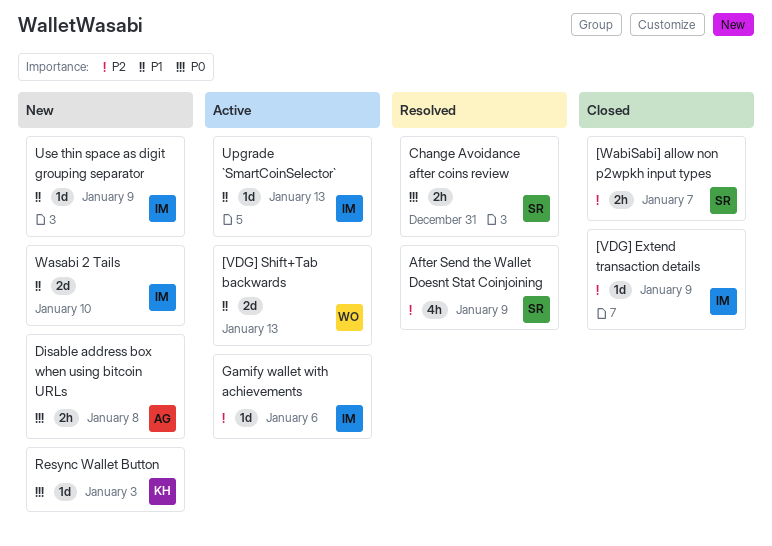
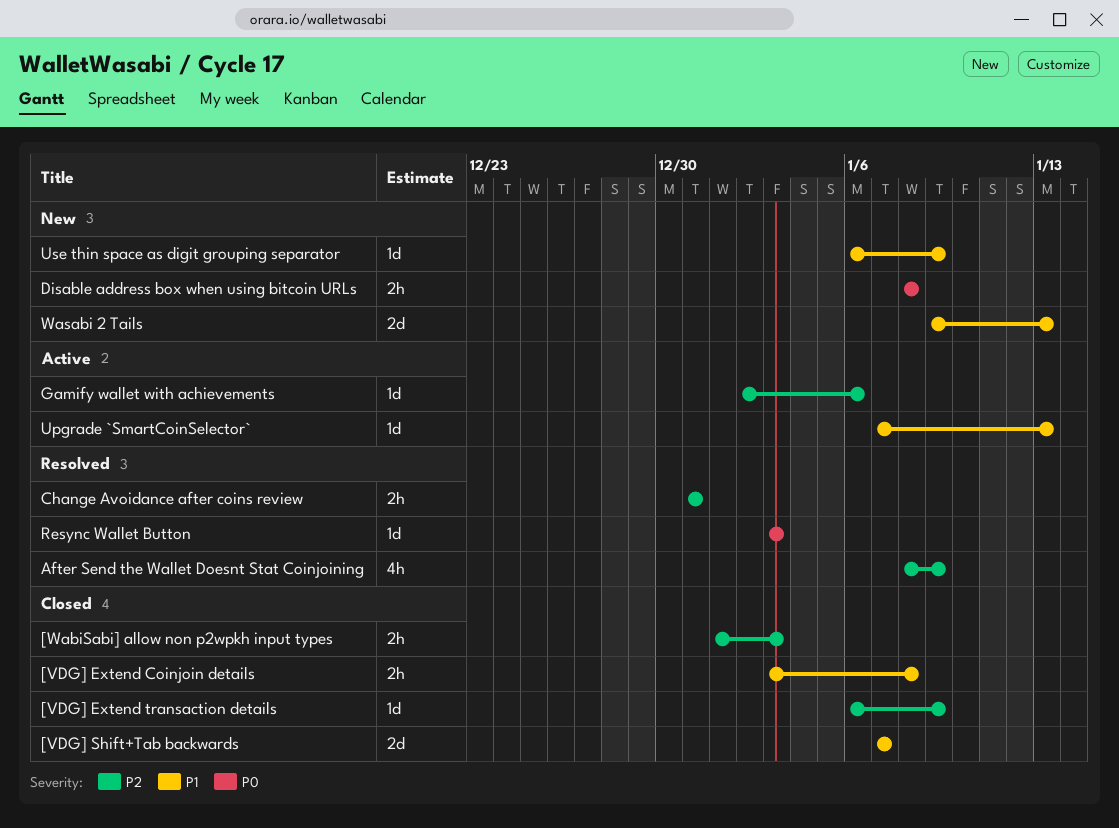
[VDG] Extend Coinjoin details: none -> present
[VDG] Shift+Tab backwards, status: Active -> Closed
[VDG] Shift+Tab backwards, due: Jan 13 -> Jan 7
[WabiSabi] allow non p2wpkh input types, due: Jan 7 -> Jan 3
Change Avoidance after coins review, priority: P0 -> P2
Resync Wallet Button, status: New -> Resolved
Wasabi 2 Tails, due: Jan 10 -> Jan 13

